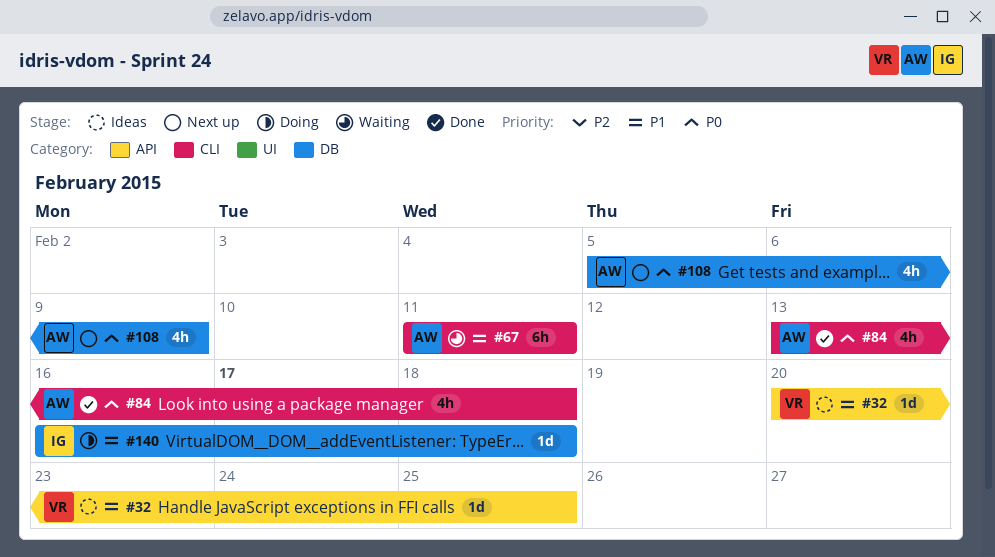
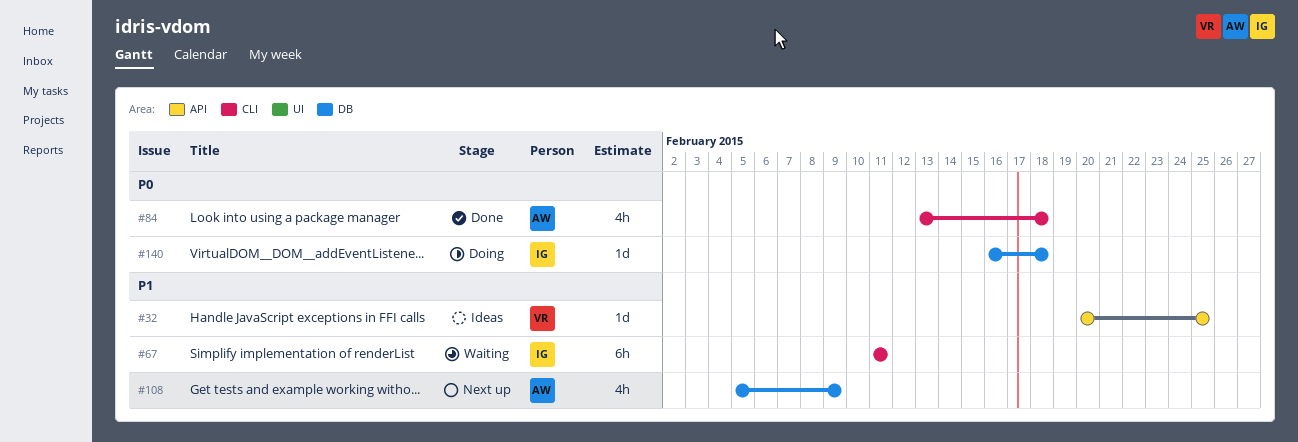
#67, owner: AW -> IG
#108, priority: P0 -> P1
#140, priority: P1 -> P0

